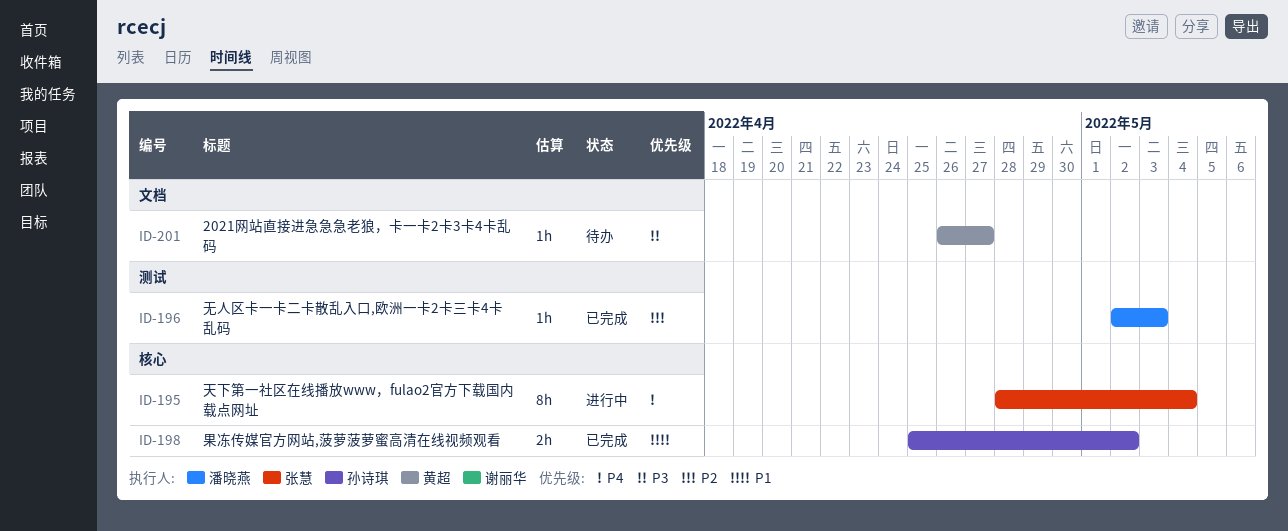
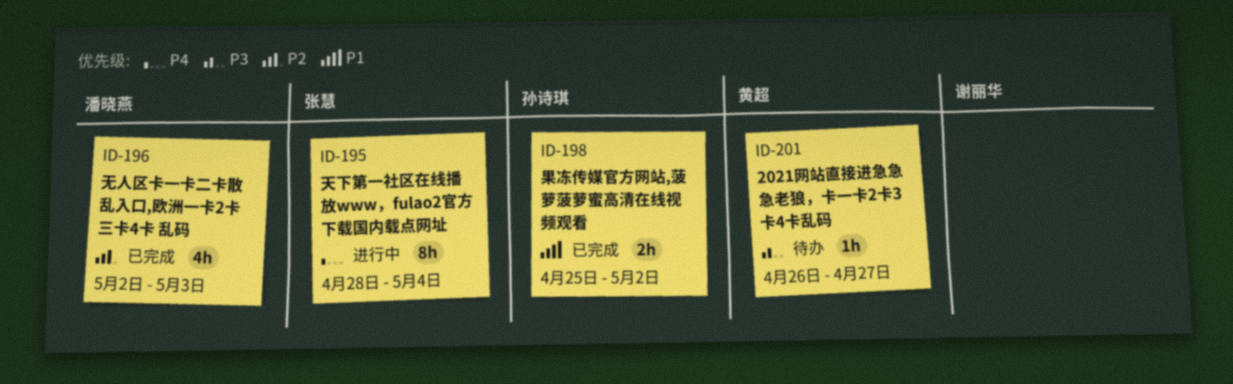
ID-196, estimate: 1h -> 4h

